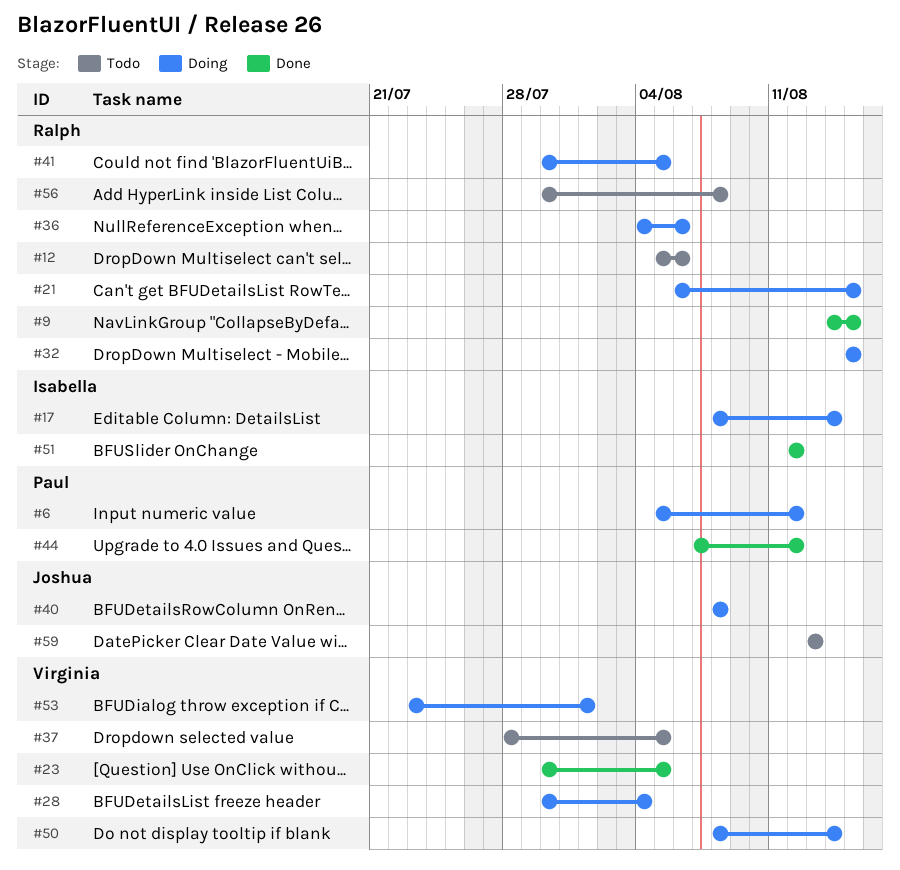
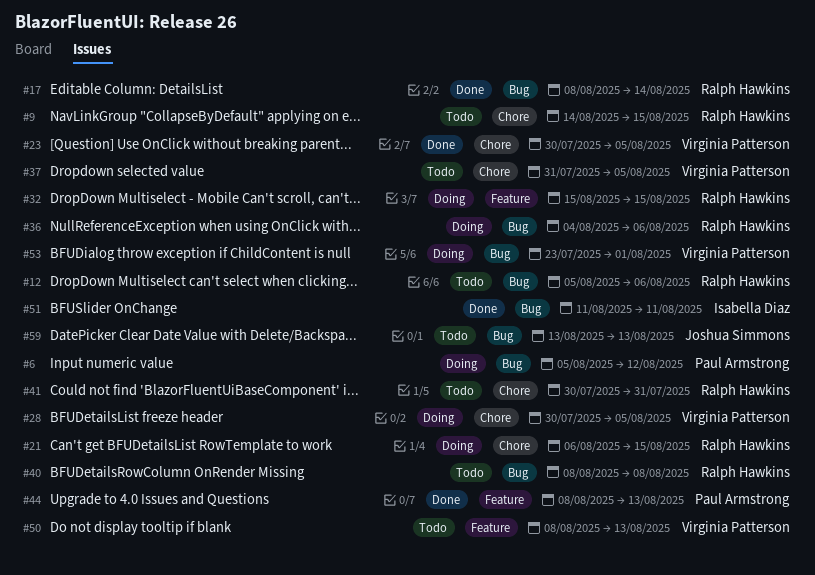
#9, status: Done -> Todo
#17, status: Doing -> Done
#17, owner: Isabella Diaz -> Ralph Hawkins
#28, due: Aug 4 -> Aug 5
#37, start: Jul 28 -> Jul 31
#40, status: Doing -> Todo
#40, owner: Joshua Simmons -> Ralph Hawkins
#41, status: Doing -> Todo
#41, due: Aug 5 -> Jul 31
#44, start: Aug 7 -> Aug 8
#44, due: Aug 12 -> Aug 13
#50, status: Doing -> Todo
#50, due: Aug 14 -> Aug 13
#51, start: Aug 12 -> Aug 11
#51, due: Aug 12 -> Aug 11
#56: present -> none

